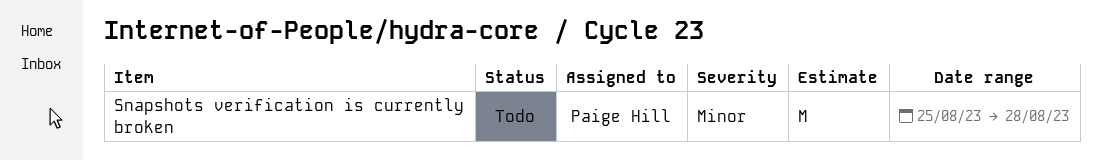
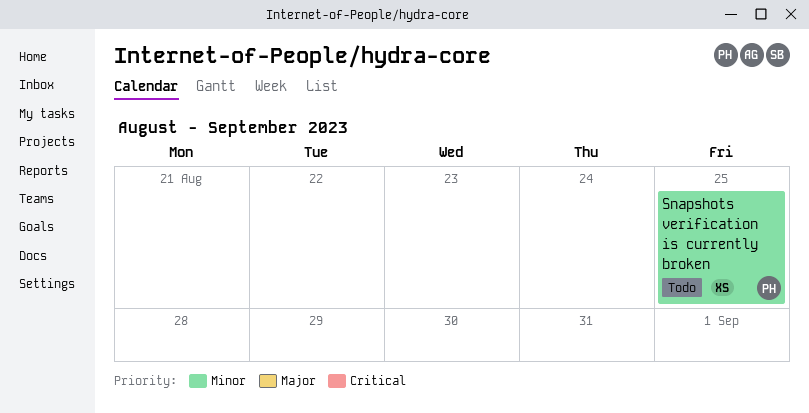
Snapshots verification is currently broken, estimate: M -> XS
Snapshots verification is currently broken, due: Aug 28 -> Aug 25

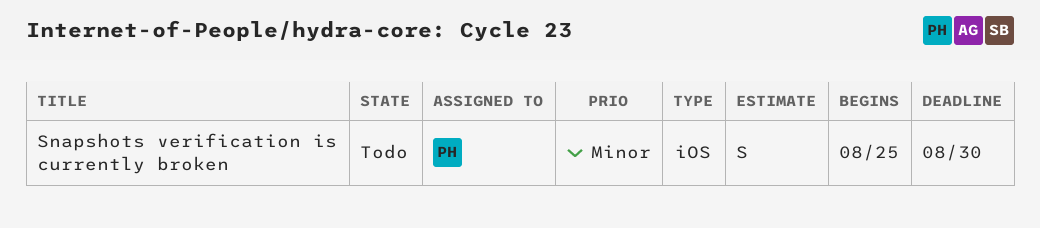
Snapshots verification is currently broken, estimate: XS -> S
Snapshots verification is currently broken, due: Aug 25 -> Aug 30

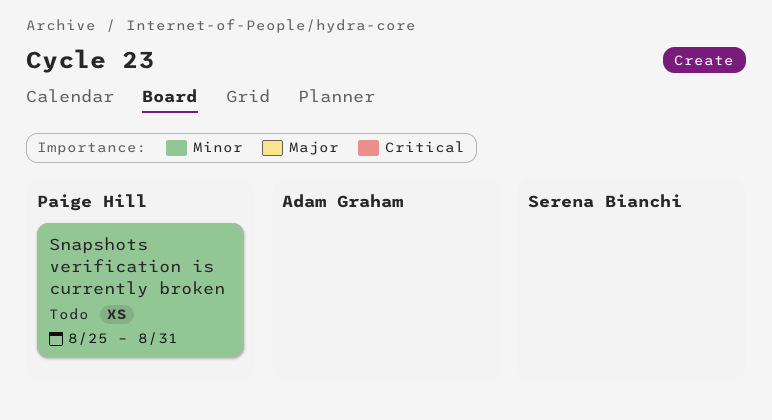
Snapshots verification is currently broken, estimate: S -> XS
Snapshots verification is currently broken, due: Aug 30 -> Aug 31

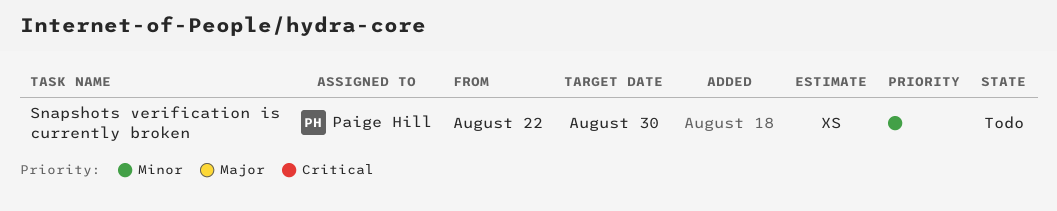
Snapshots verification is currently broken, start: Aug 25 -> Aug 22
Snapshots verification is currently broken, due: Aug 31 -> Aug 30

